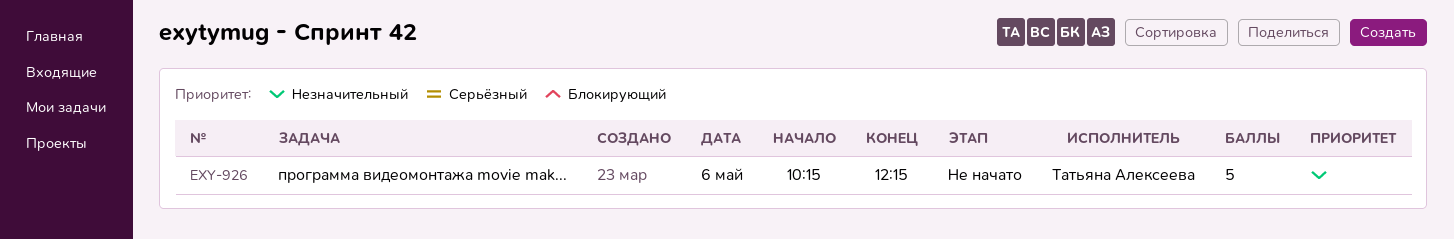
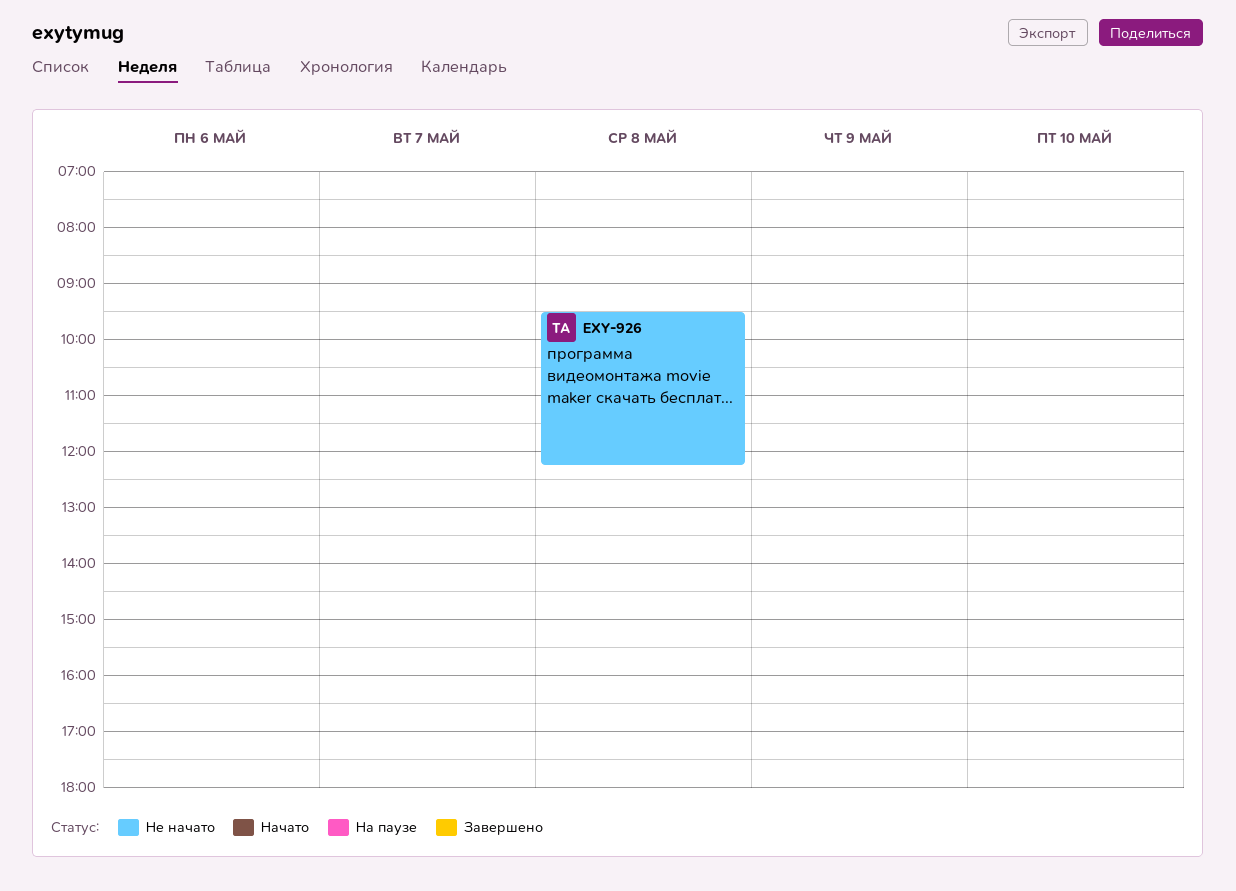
EXY-926, day: May 6 -> May 8
EXY-926, begins: 10:15 -> 09:30

